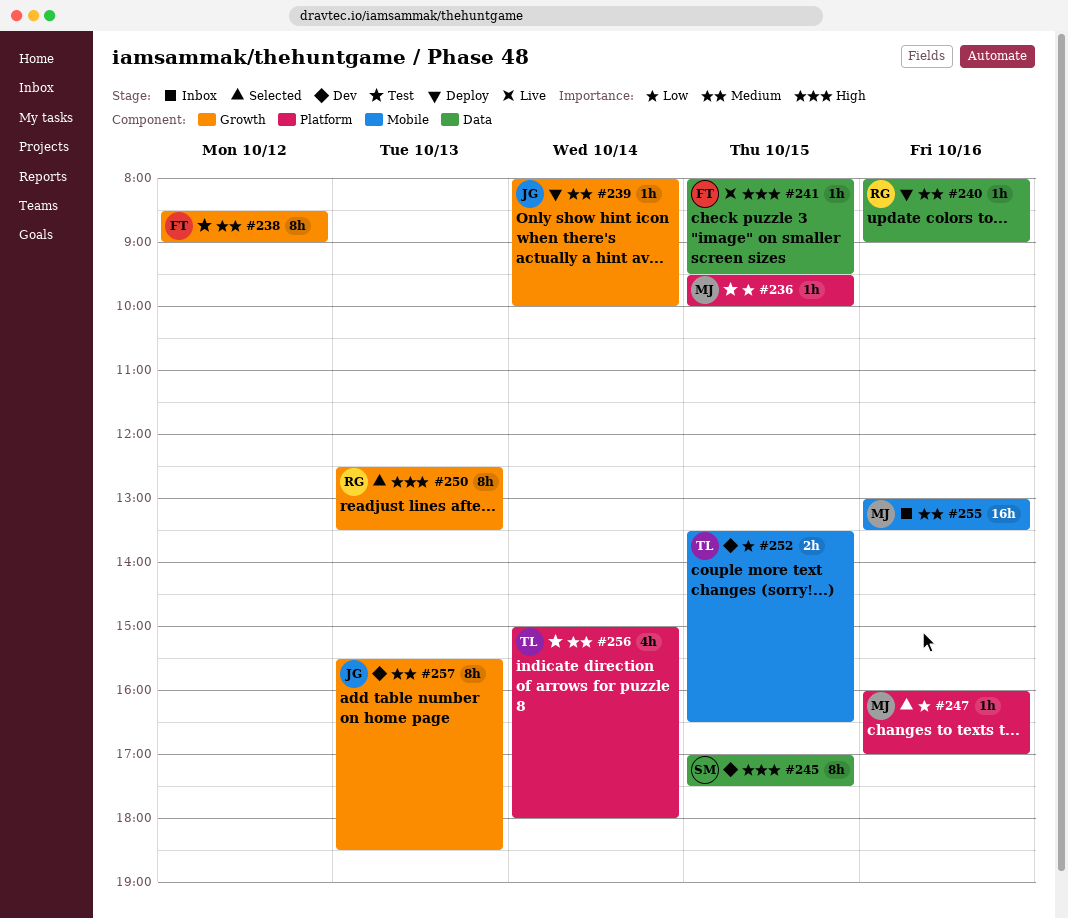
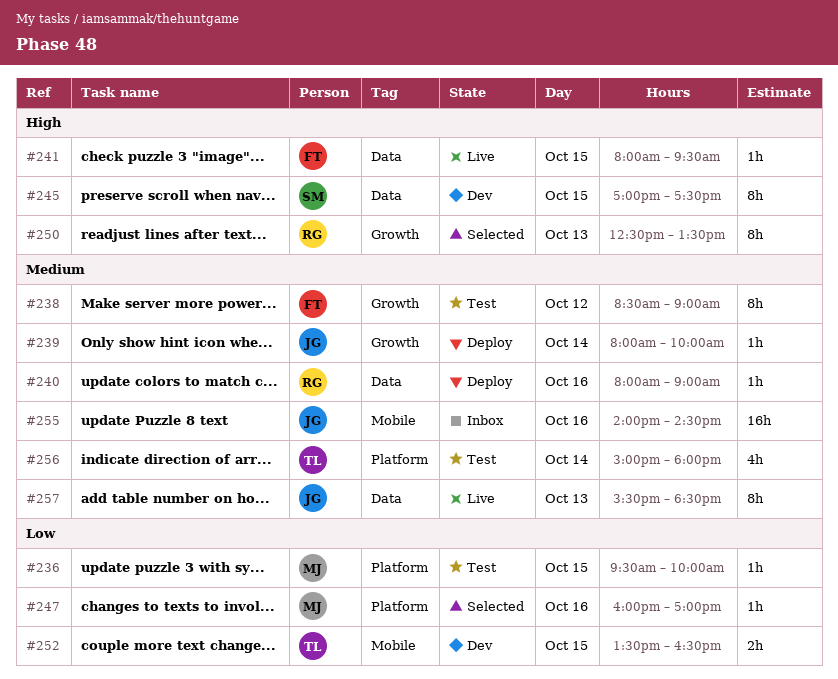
#255, owner: MJ -> JG
#255, begins: 13:00 -> 14:00
#255, ends: 13:30 -> 14:30
#257, status: Dev -> Live
#257, label: Growth -> Data

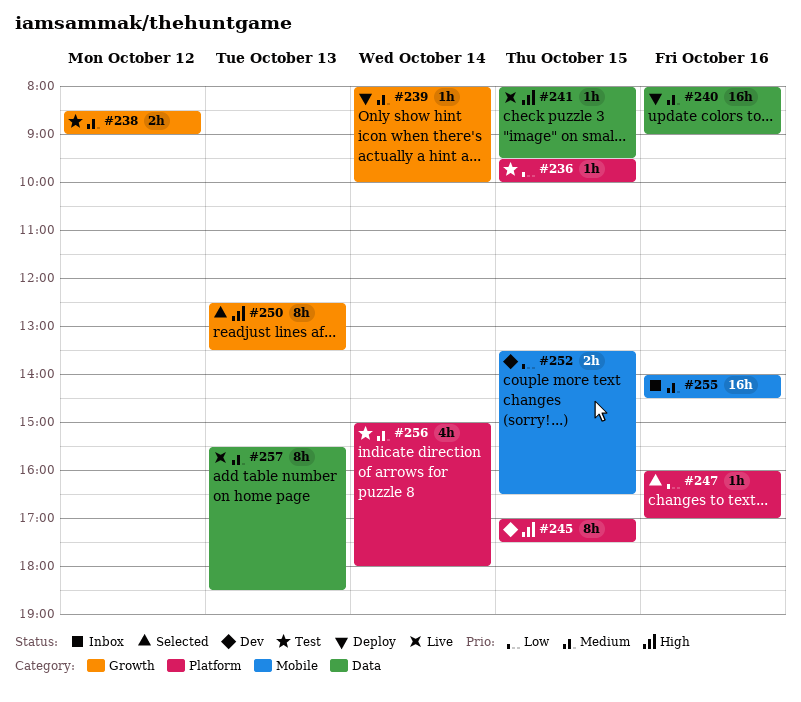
#238, estimate: 8h -> 2h
#240, estimate: 1h -> 16h
#245, label: Data -> Platform

